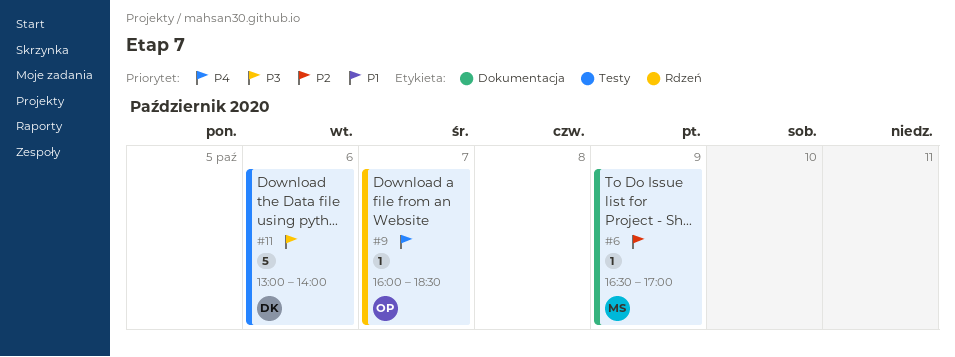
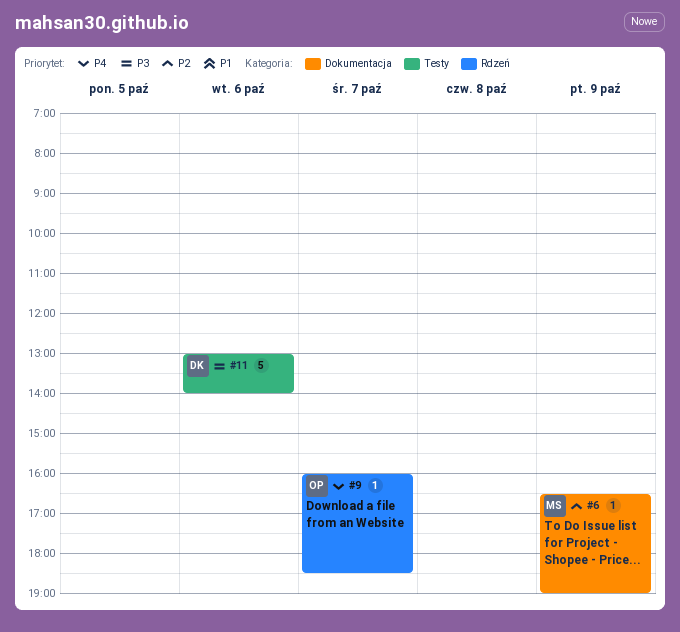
#6, ends: 17:00 -> 19:00

